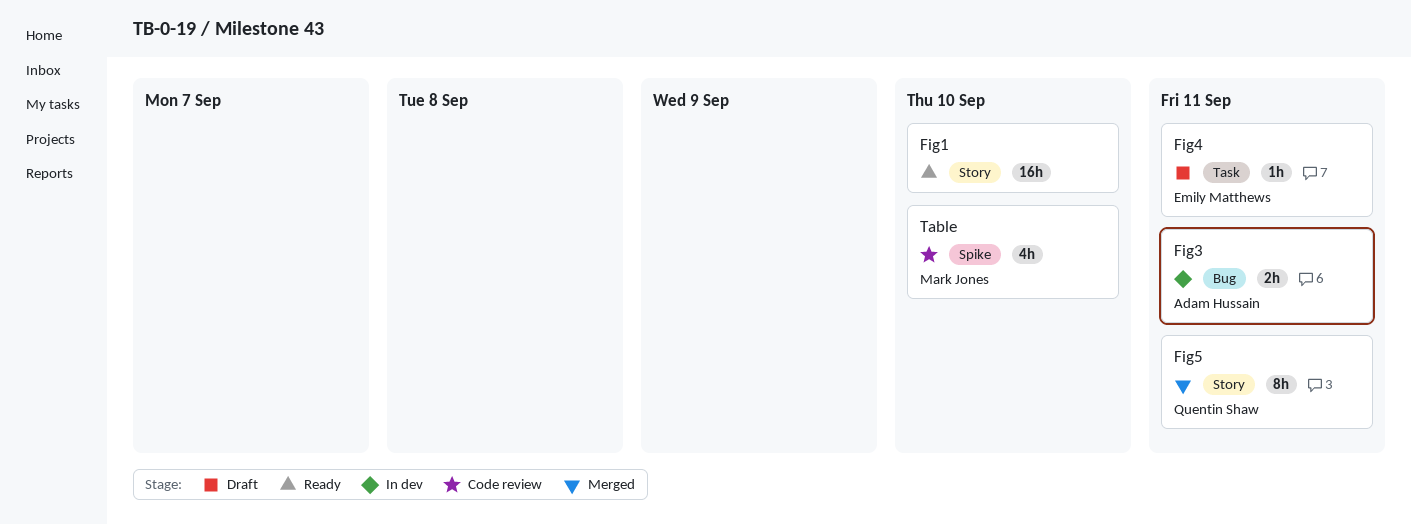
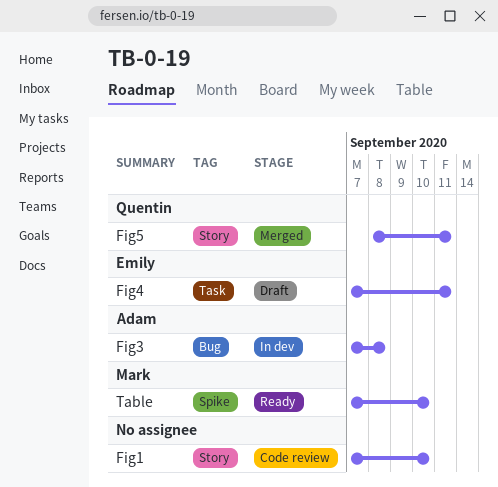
Fig1, status: Ready -> Code review
Fig3, due: Sep 11 -> Sep 8
Table, status: Code review -> Ready

